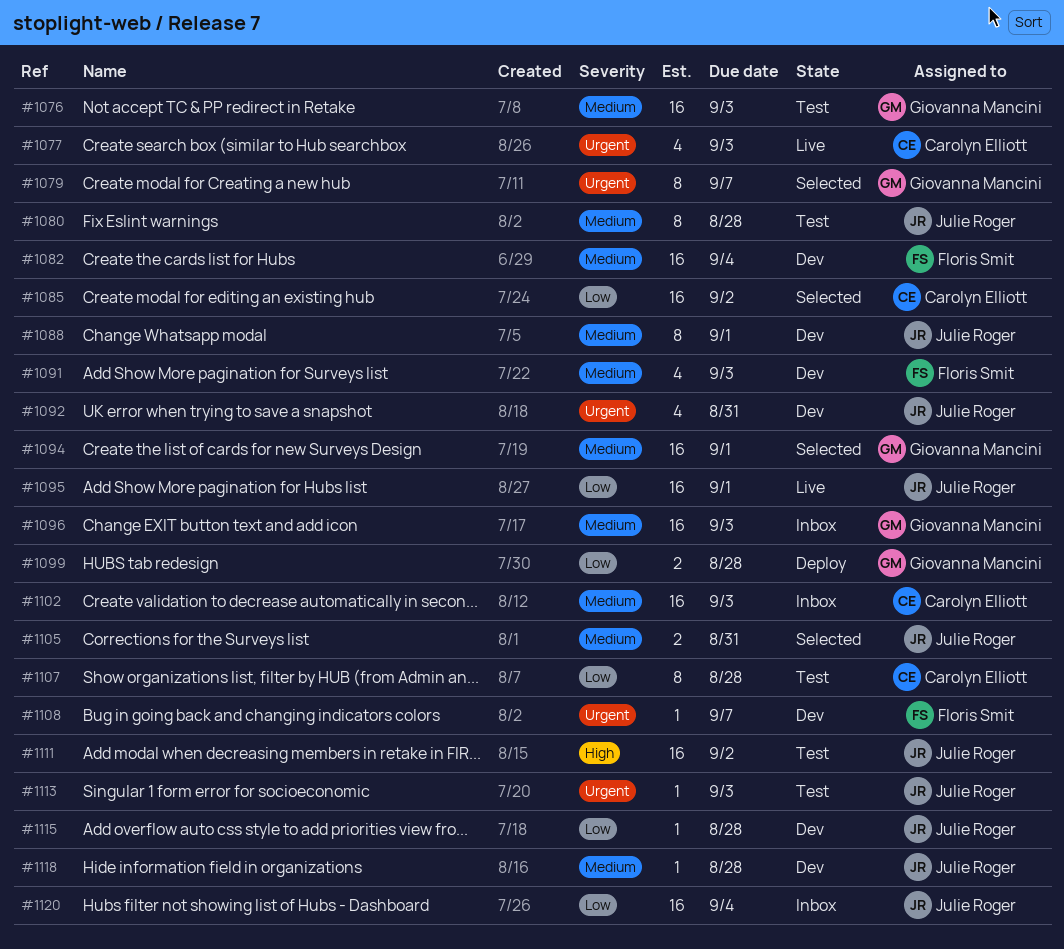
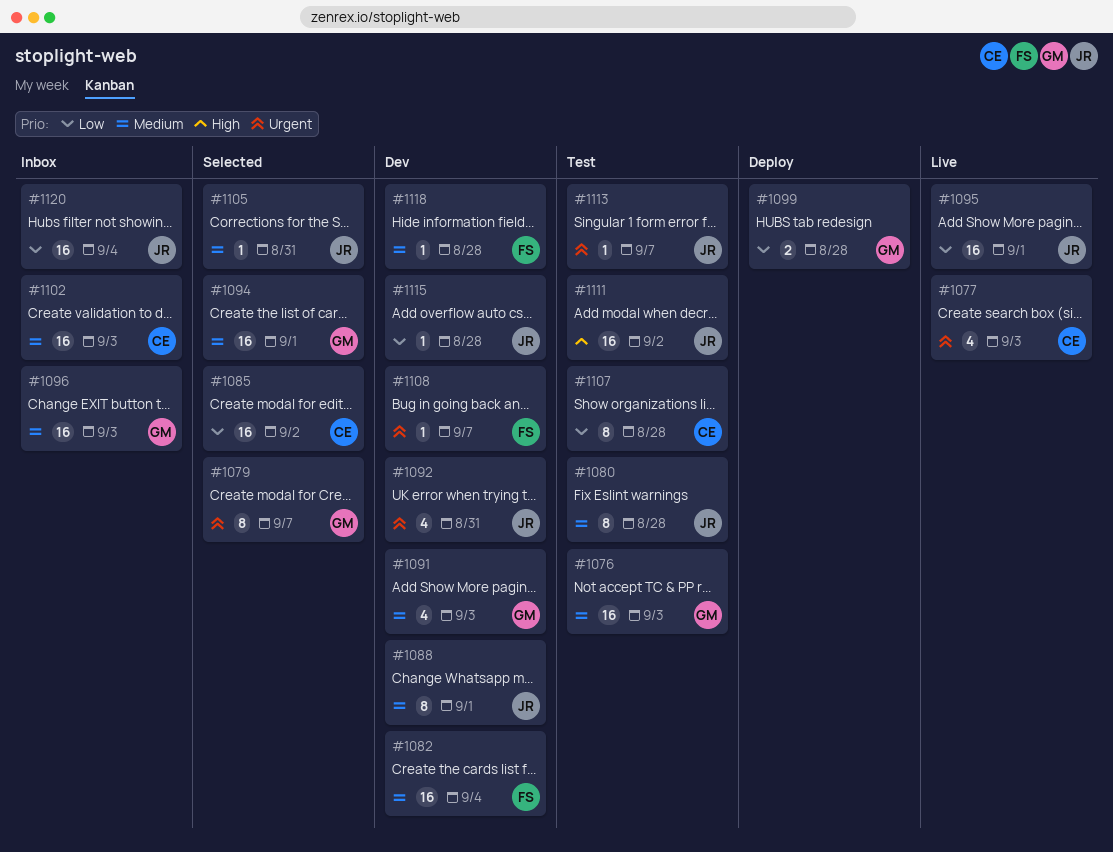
#1091, owner: Floris Smit -> Giovanna Mancini
#1105, estimate: 2 -> 1
#1113, due: Sep 3 -> Sep 7
#1118, owner: Julie Roger -> Floris Smit

